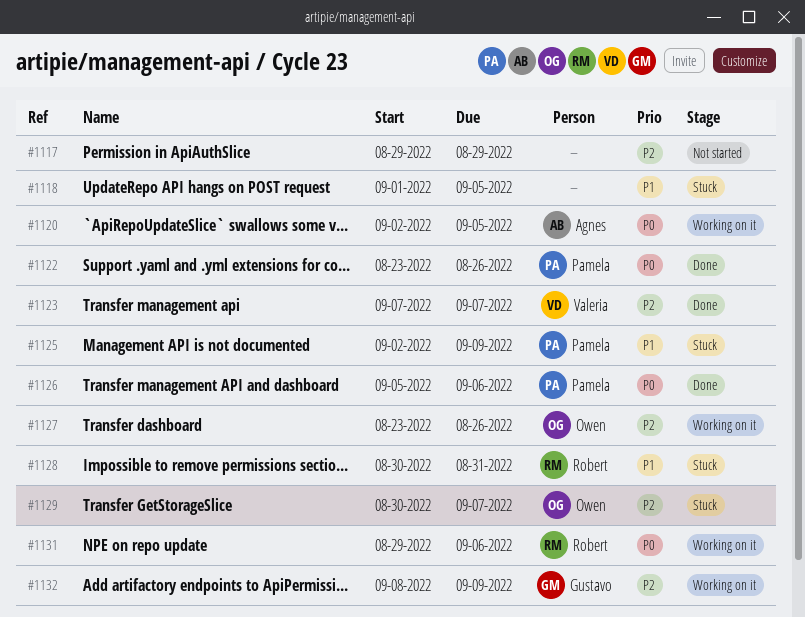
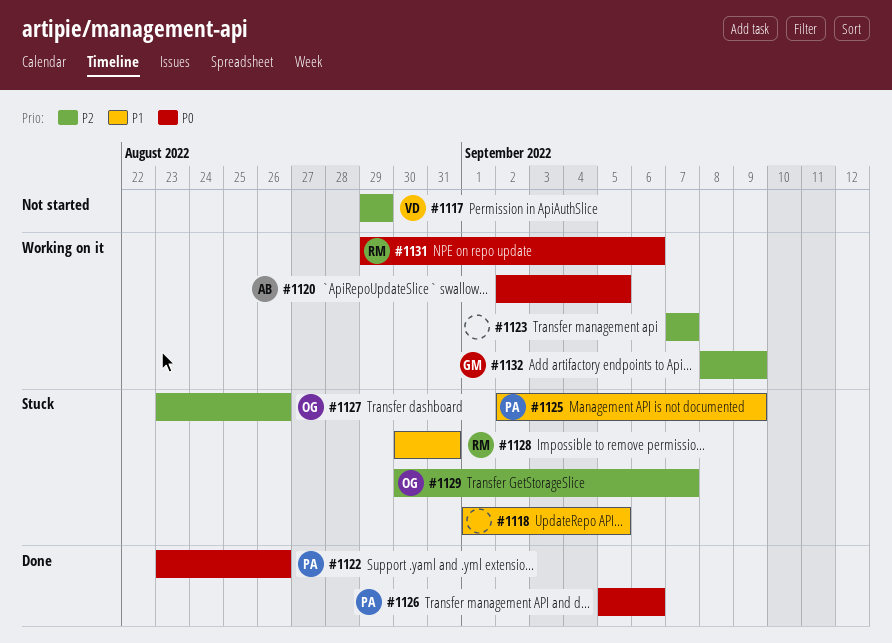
#1117, owner: none -> Valeria
#1123, status: Done -> Working on it
#1123, owner: Valeria -> none
#1127, status: Working on it -> Stuck

